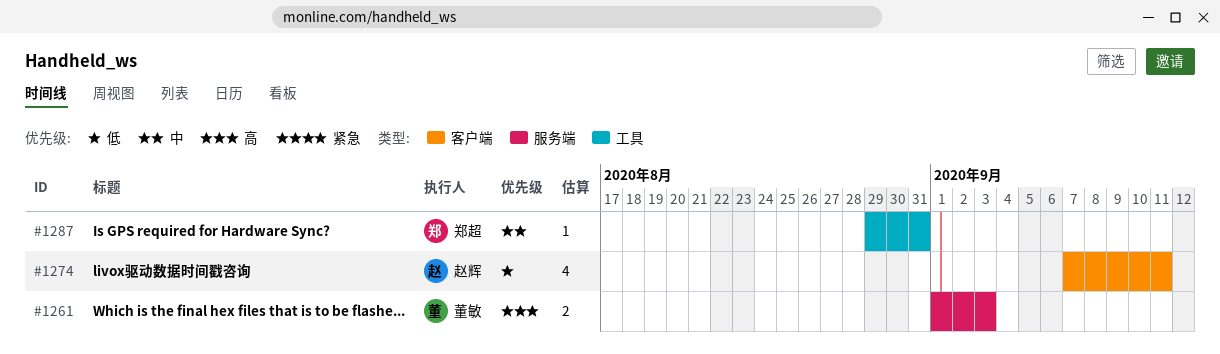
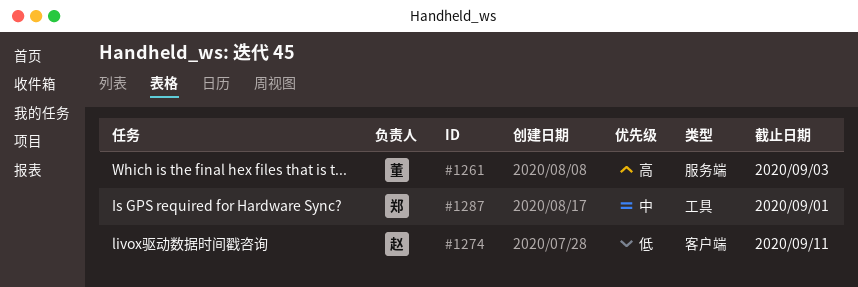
#1287, due: Aug 31 -> Sep 1

